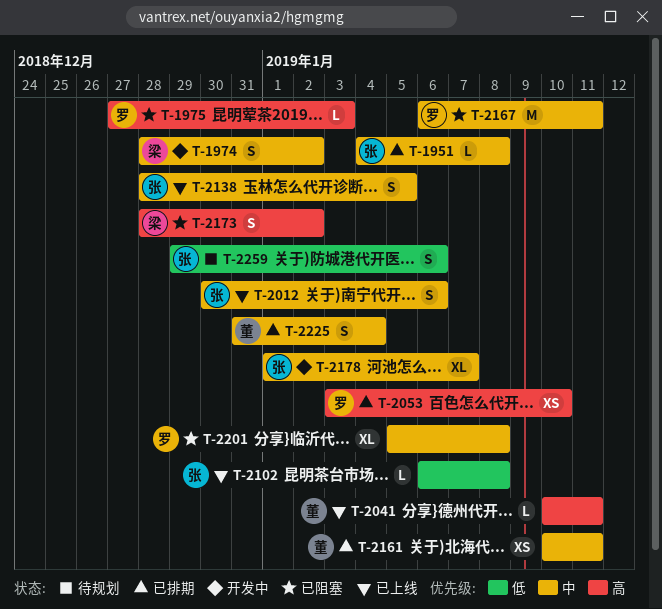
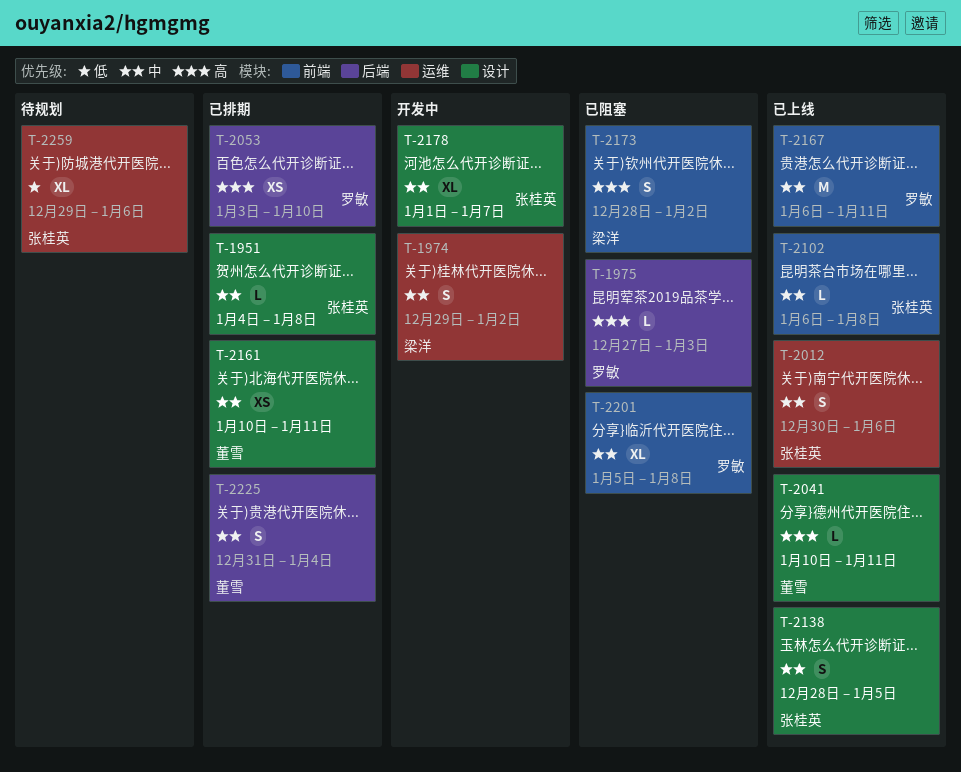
T-1974, start: Dec 28 -> Dec 29
T-2102, priority: 低 -> 中
T-2167, status: 已阻塞 -> 已上线
T-2259, estimate: S -> XL

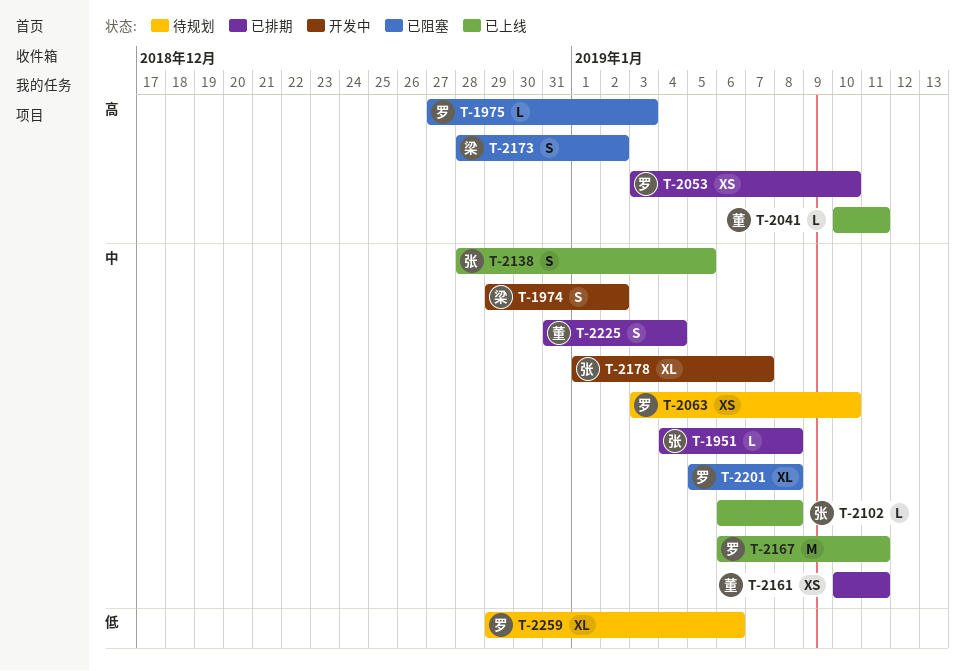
T-2012: present -> none
T-2063: none -> present
T-2259, owner: 张桂英 -> 罗敏

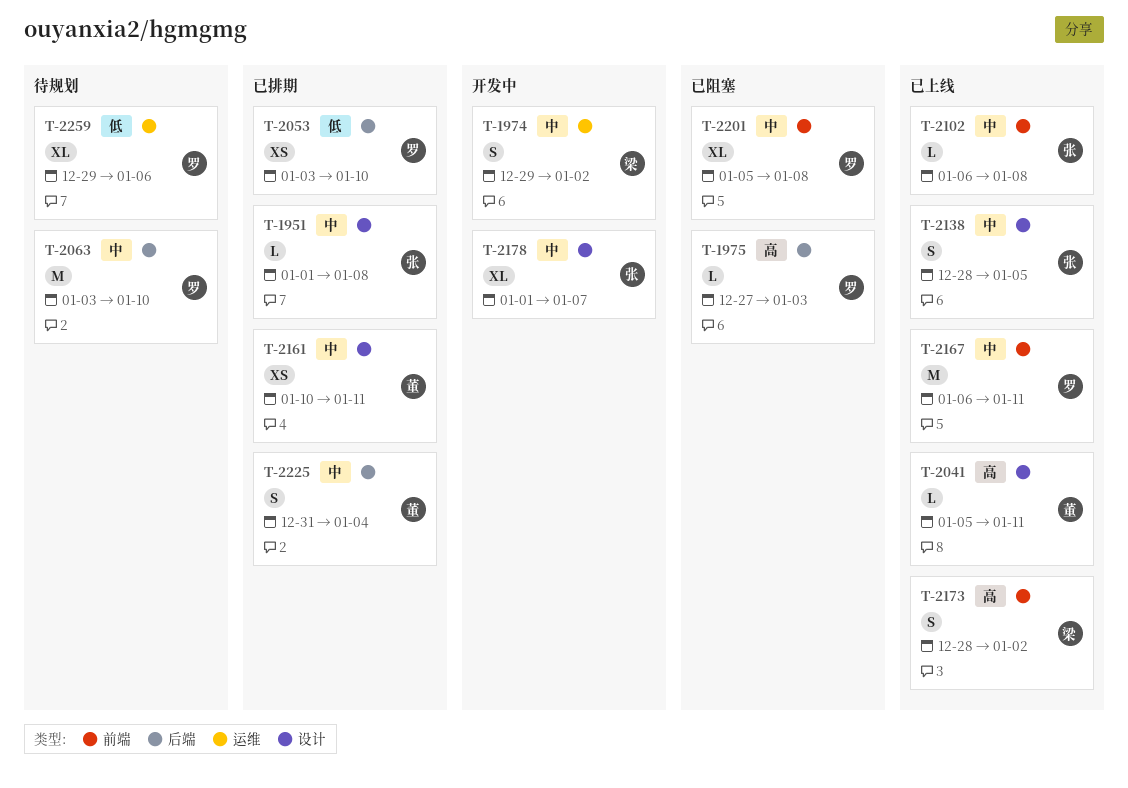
T-1951, start: Jan 4 -> Jan 1
T-2041, start: Jan 10 -> Jan 5
T-2053, priority: 高 -> 低
T-2063, estimate: XS -> M
T-2173, status: 已阻塞 -> 已上线

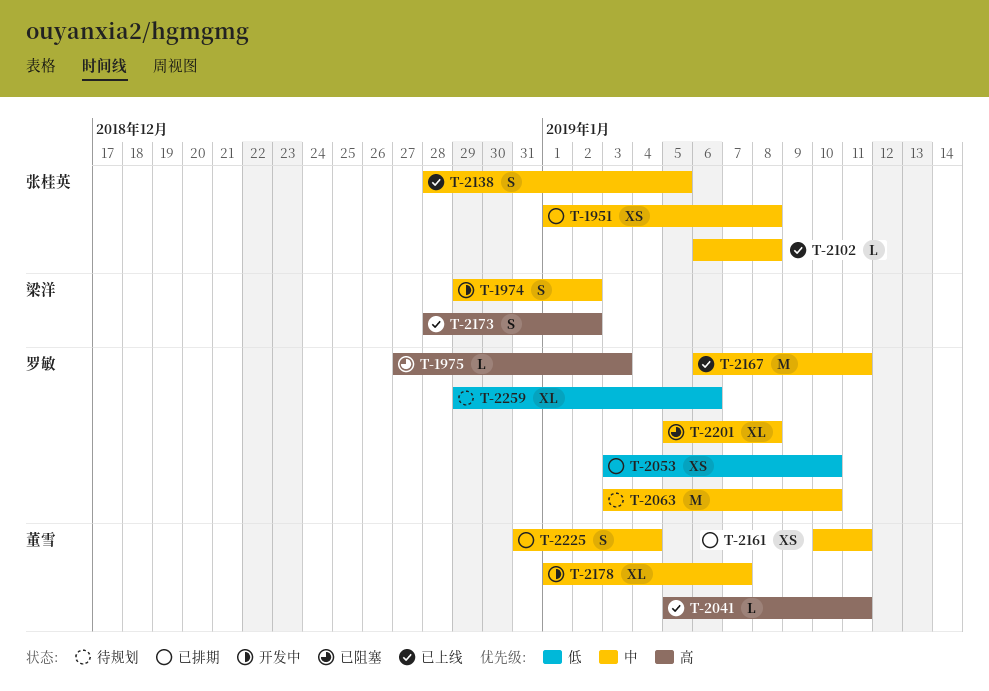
T-1951, estimate: L -> XS
T-2178, owner: 张桂英 -> 董雪

